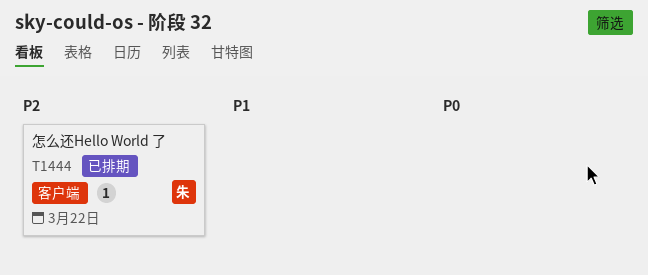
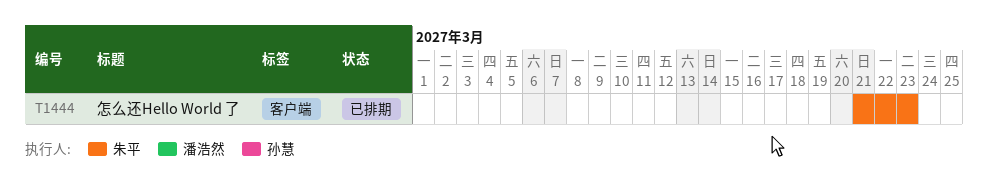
T1444, due: Mar 22 -> Mar 23

